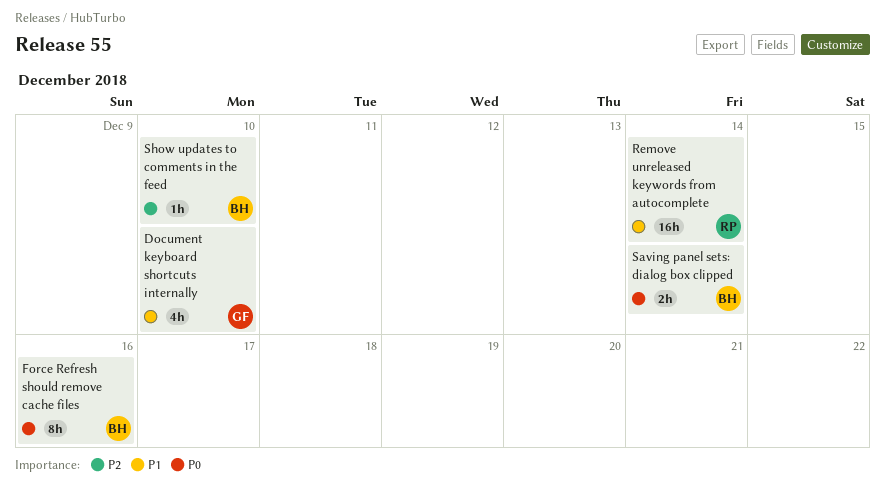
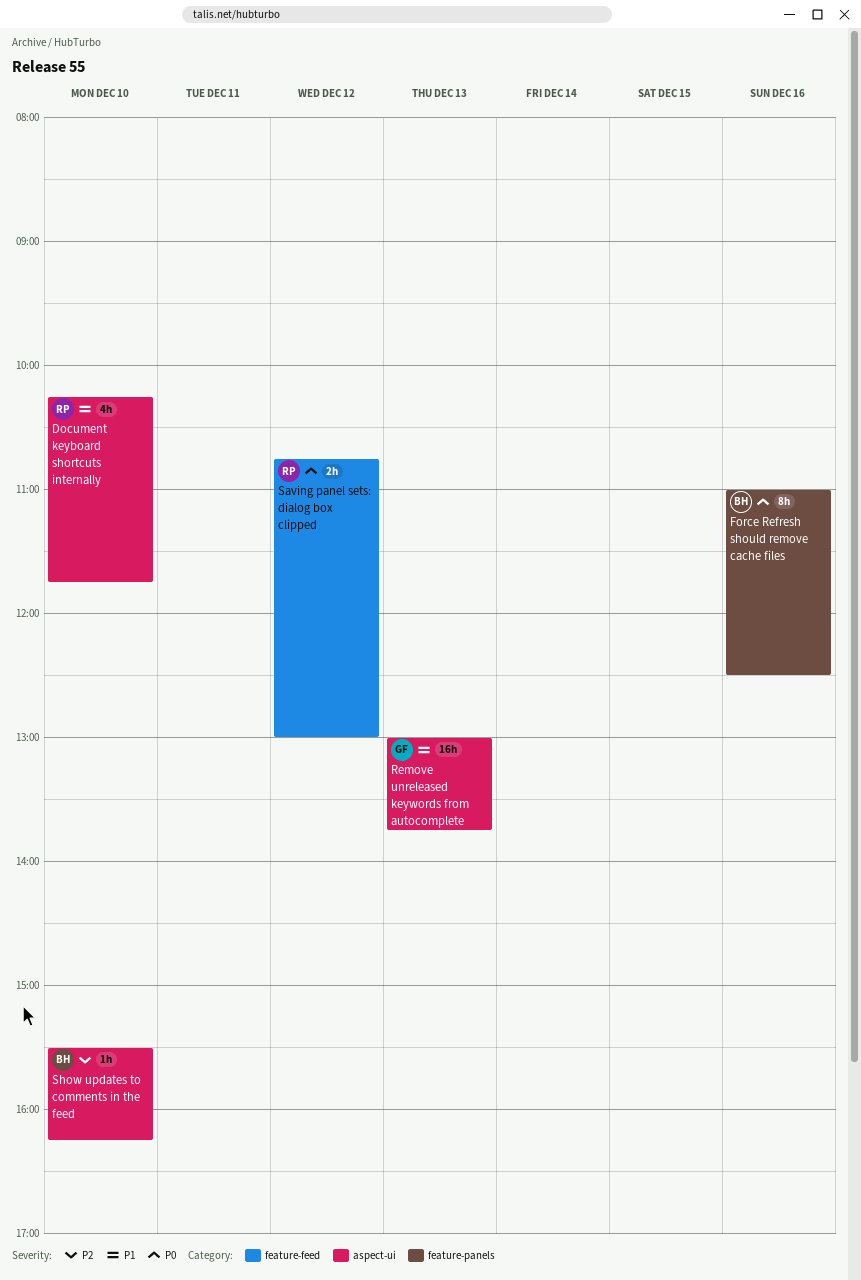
Document keyboard shortcuts internally, owner: GF -> RP
Remove unreleased keywords from autocomplete, owner: RP -> GF
Remove unreleased keywords from autocomplete, day: Dec 14 -> Dec 13
Saving panel sets: dialog box clipped, owner: BH -> RP
Saving panel sets: dialog box clipped, day: Dec 14 -> Dec 12

